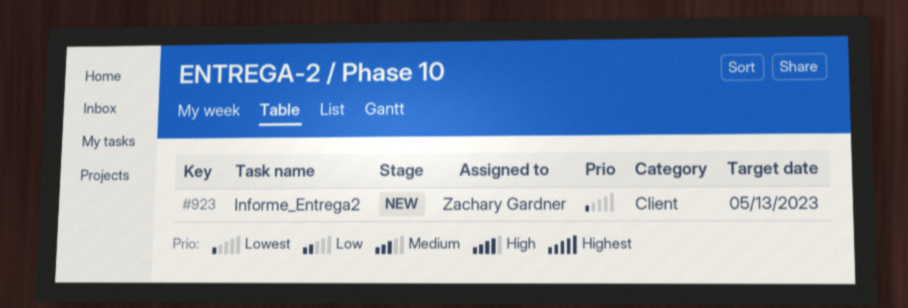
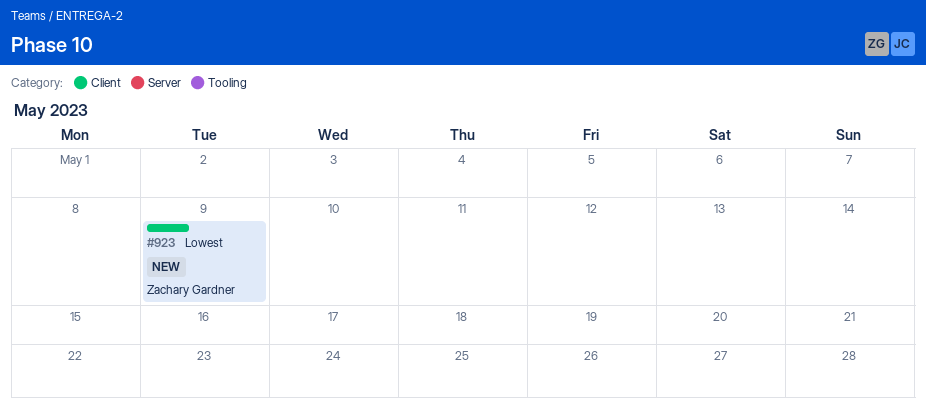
#923, due: May 13 -> May 9

